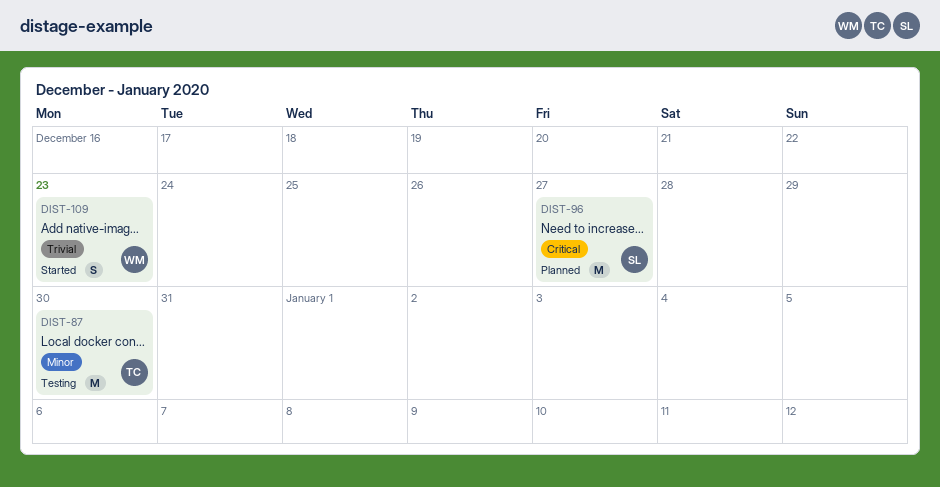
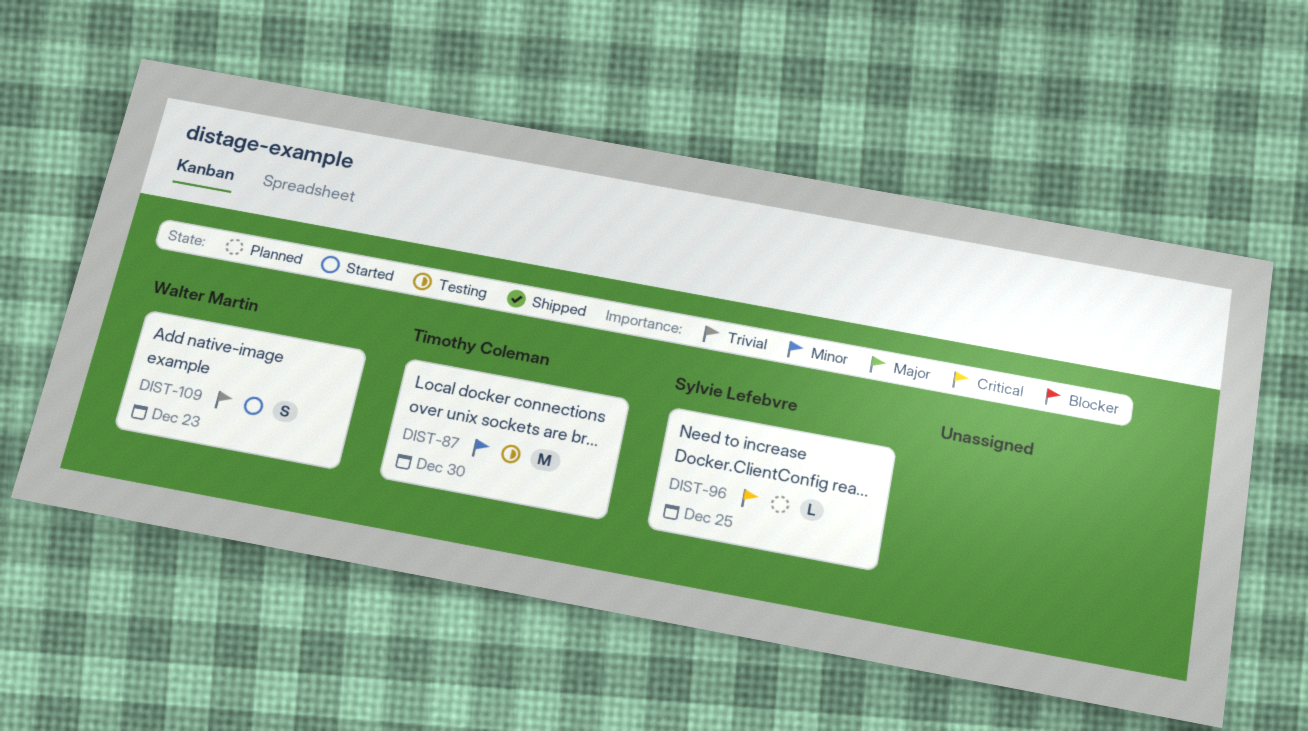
DIST-96, estimate: M -> L
DIST-96, due: Dec 27 -> Dec 25

